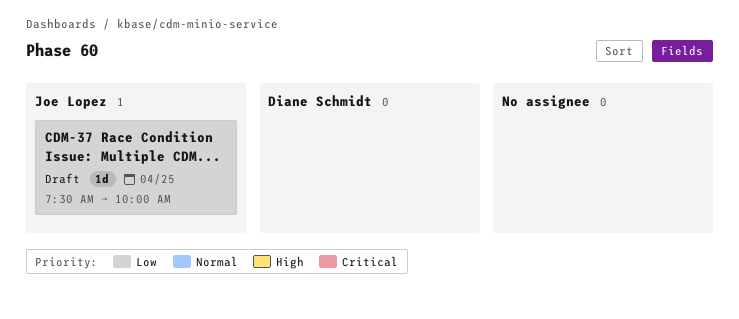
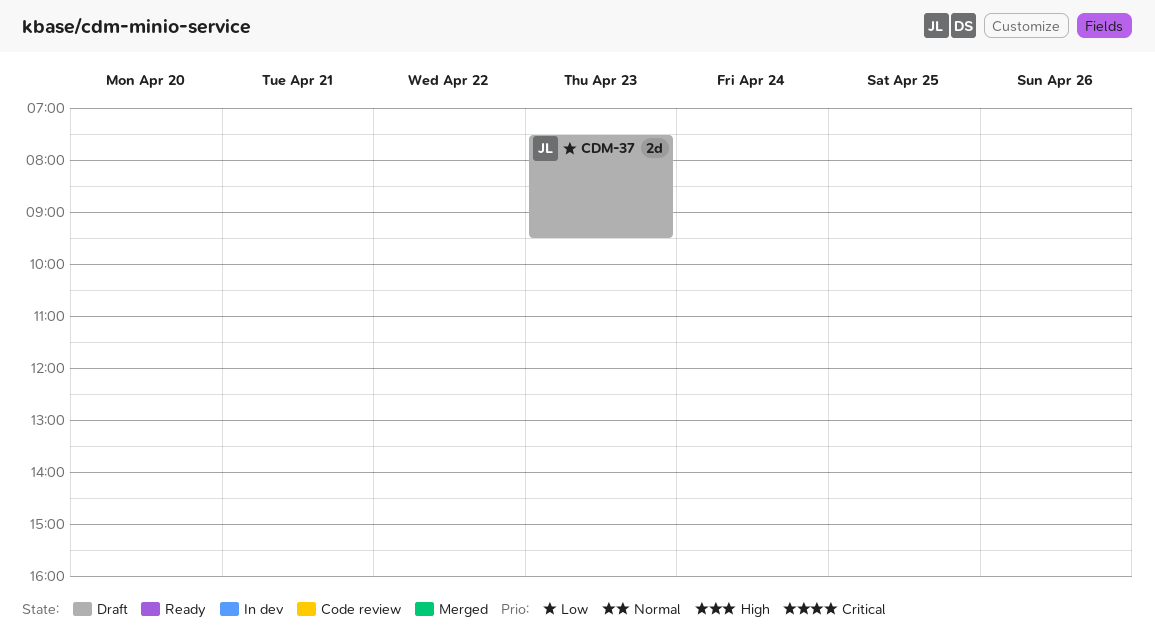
CDM-37, estimate: 1d -> 2d
CDM-37, day: Apr 25 -> Apr 23
CDM-37, ends: 10:00 -> 09:30

